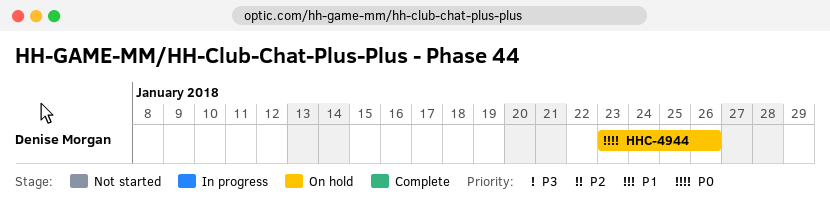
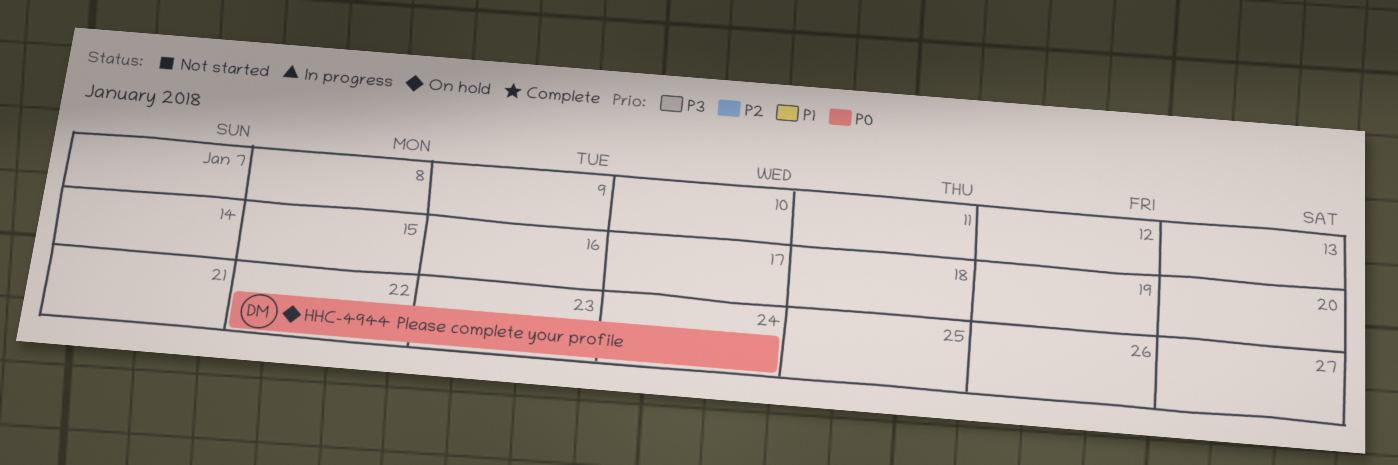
HHC-4944, start: Jan 23 -> Jan 22
HHC-4944, due: Jan 26 -> Jan 24

